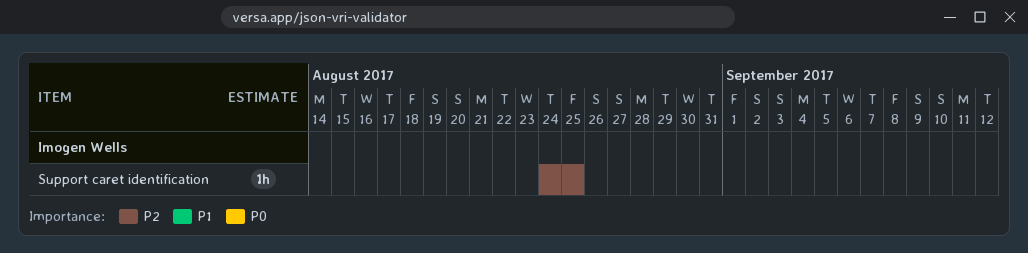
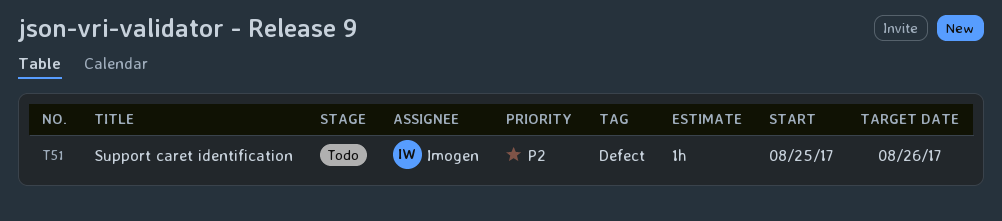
Support caret identification, start: Aug 24 -> Aug 25
Support caret identification, due: Aug 25 -> Aug 26

